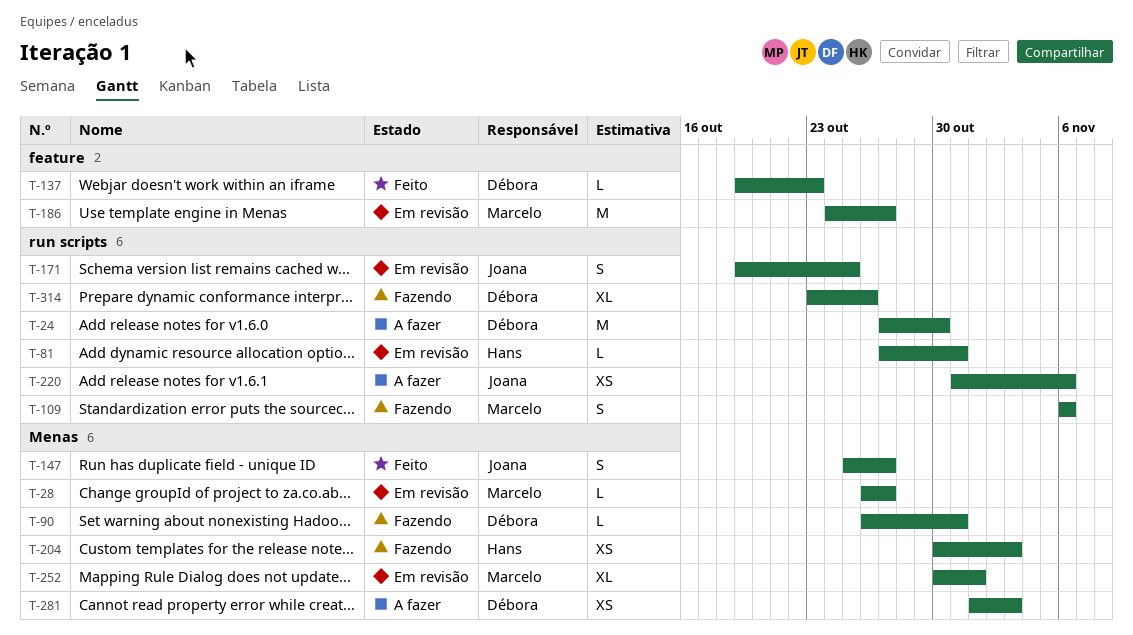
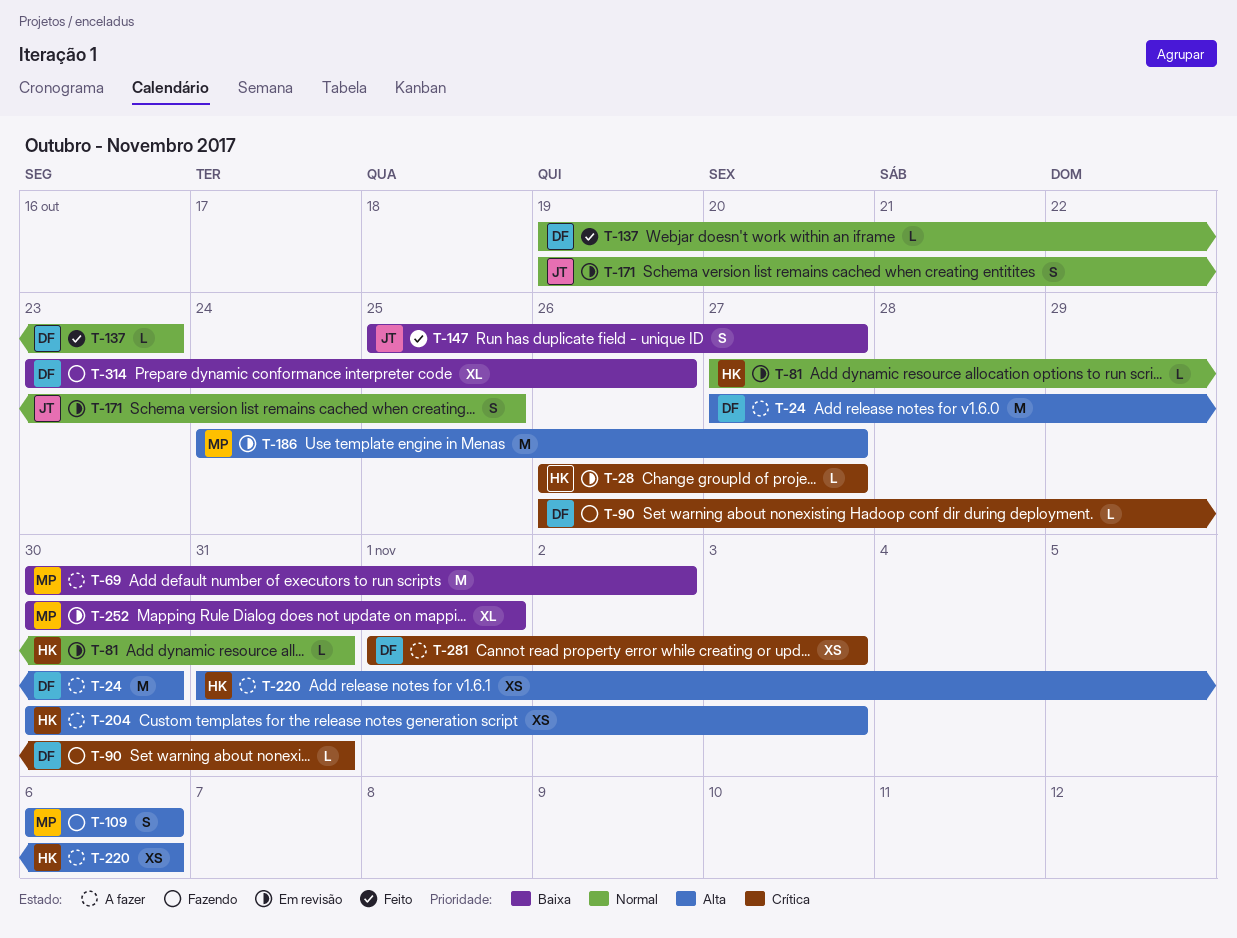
T-28, owner: Marcelo -> Hans
T-69: none -> present
T-204, status: Fazendo -> A fazer
T-220, owner: Joana -> Hans

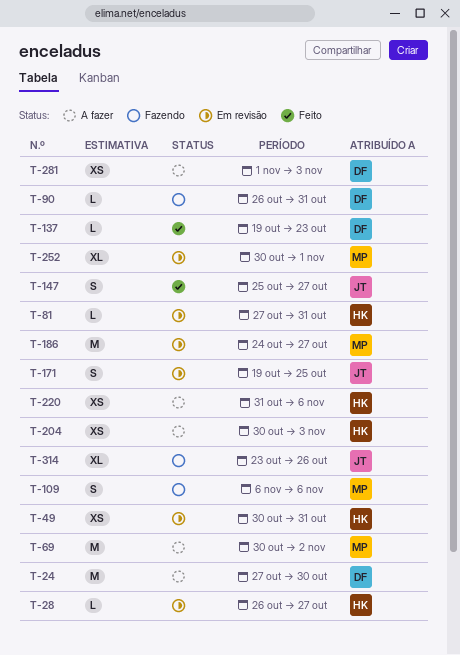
T-49: none -> present
T-314, owner: DF -> JT

